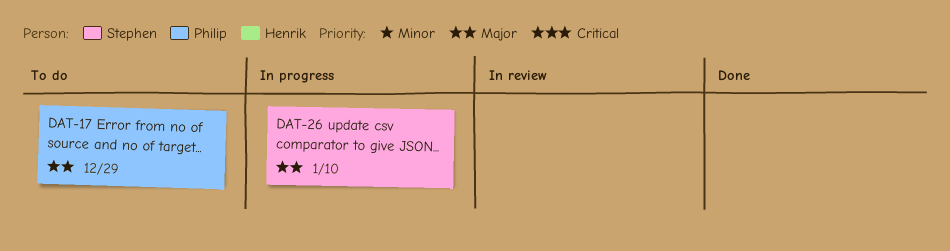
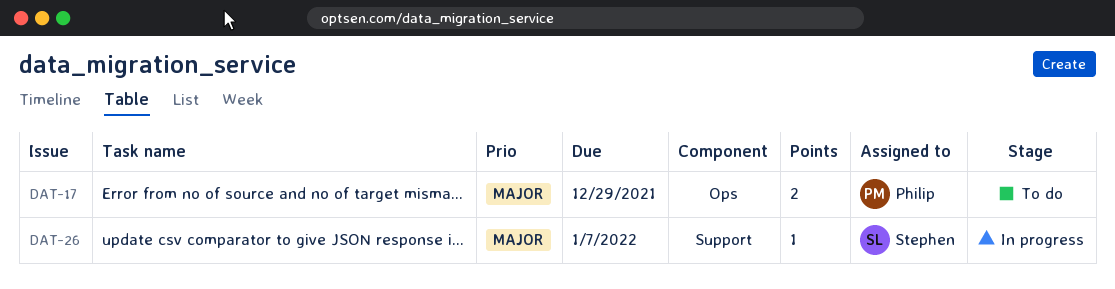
DAT-26, due: Jan 10 -> Jan 7

